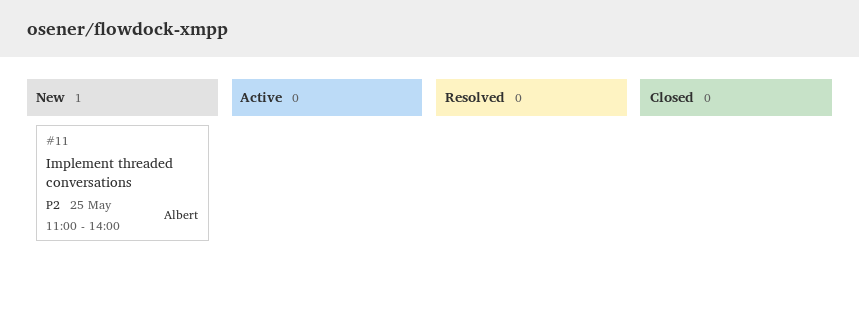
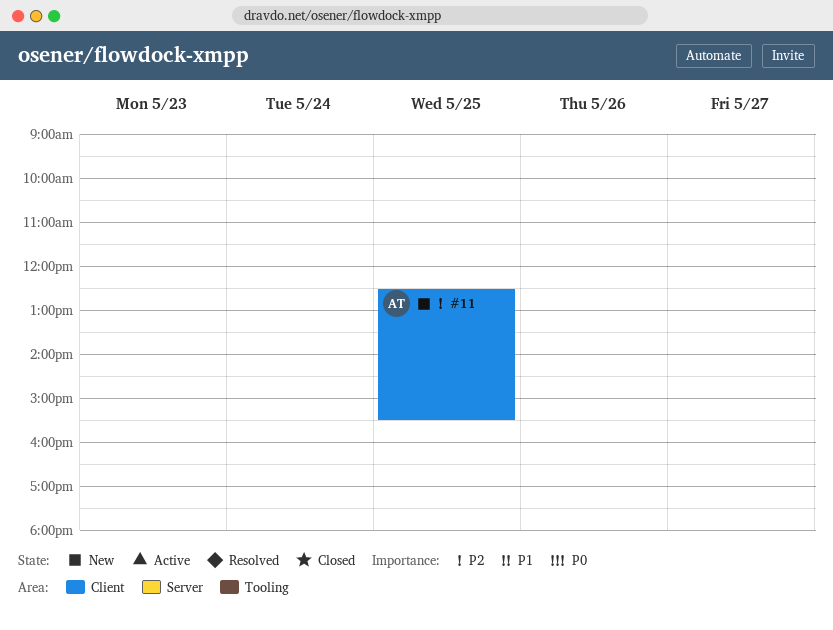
#11, begins: 11:00 -> 12:30
#11, ends: 14:00 -> 15:30

